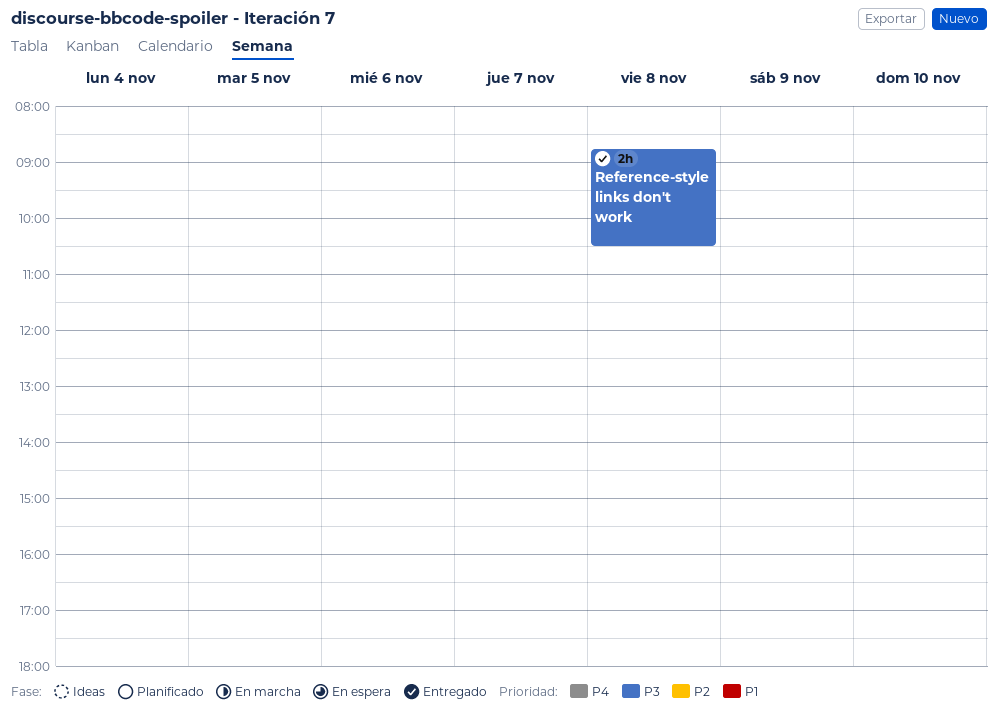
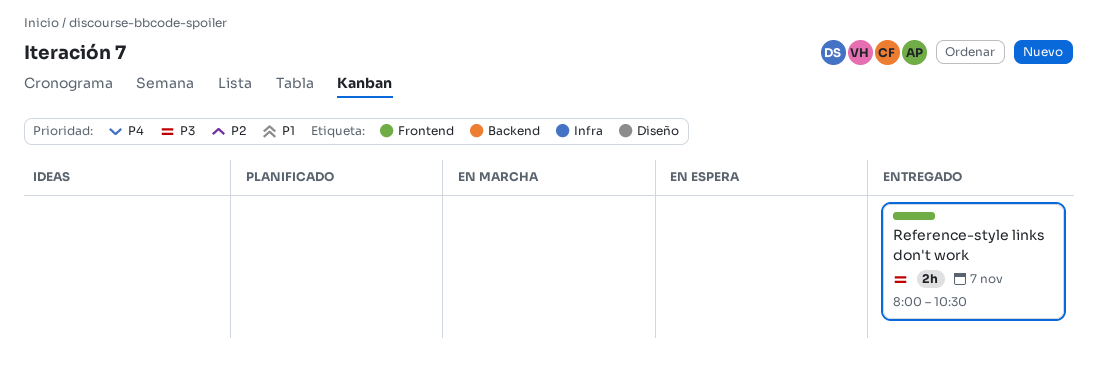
Reference-style links don't work, day: Nov 8 -> Nov 7
Reference-style links don't work, begins: 08:45 -> 08:00

